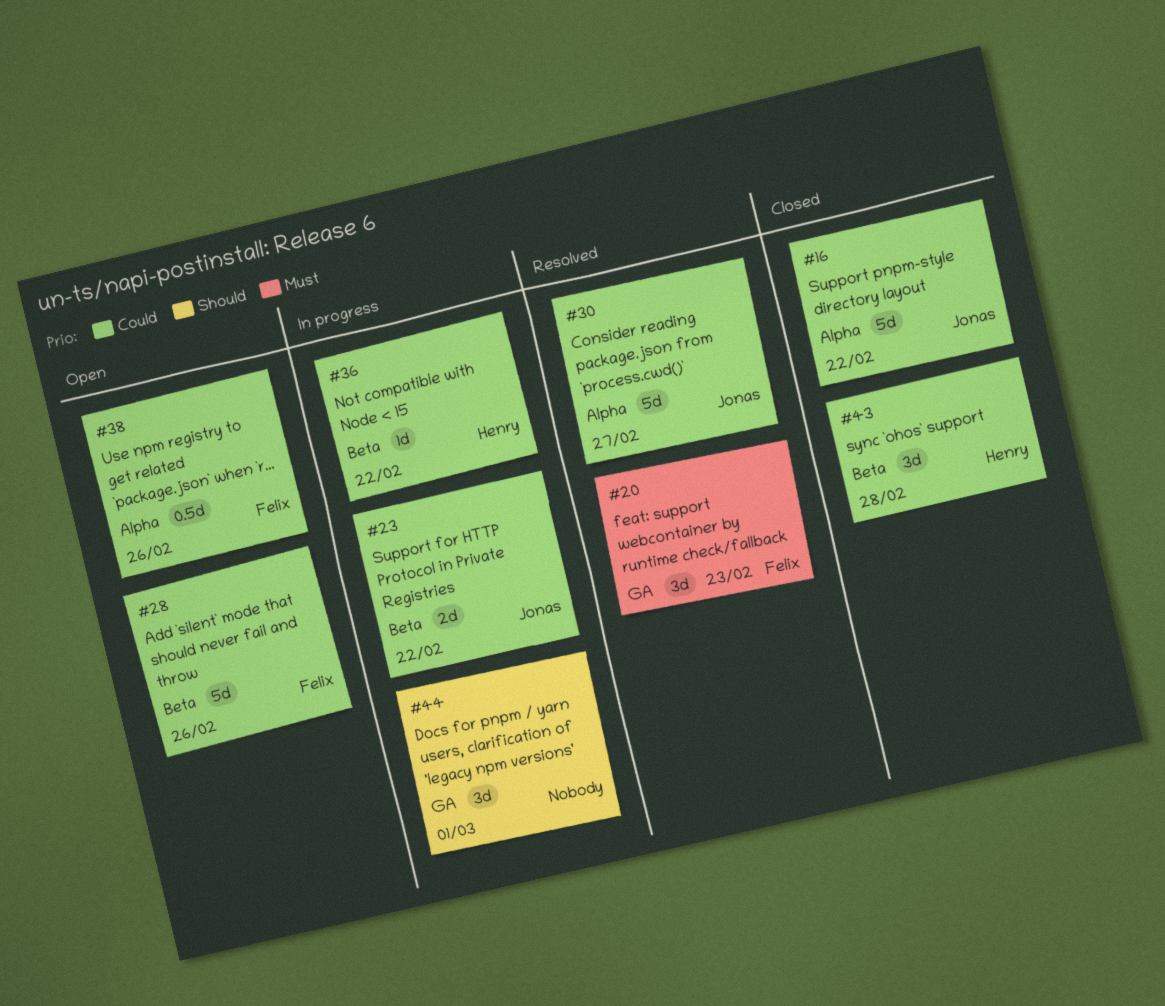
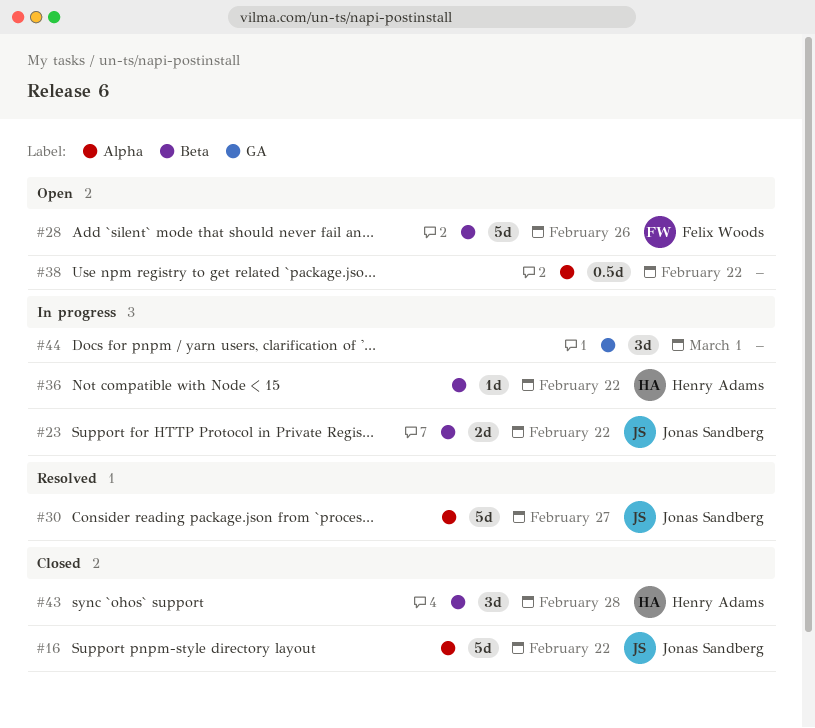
#20: present -> none
#38, owner: Felix Woods -> none
#38, due: Feb 26 -> Feb 22

